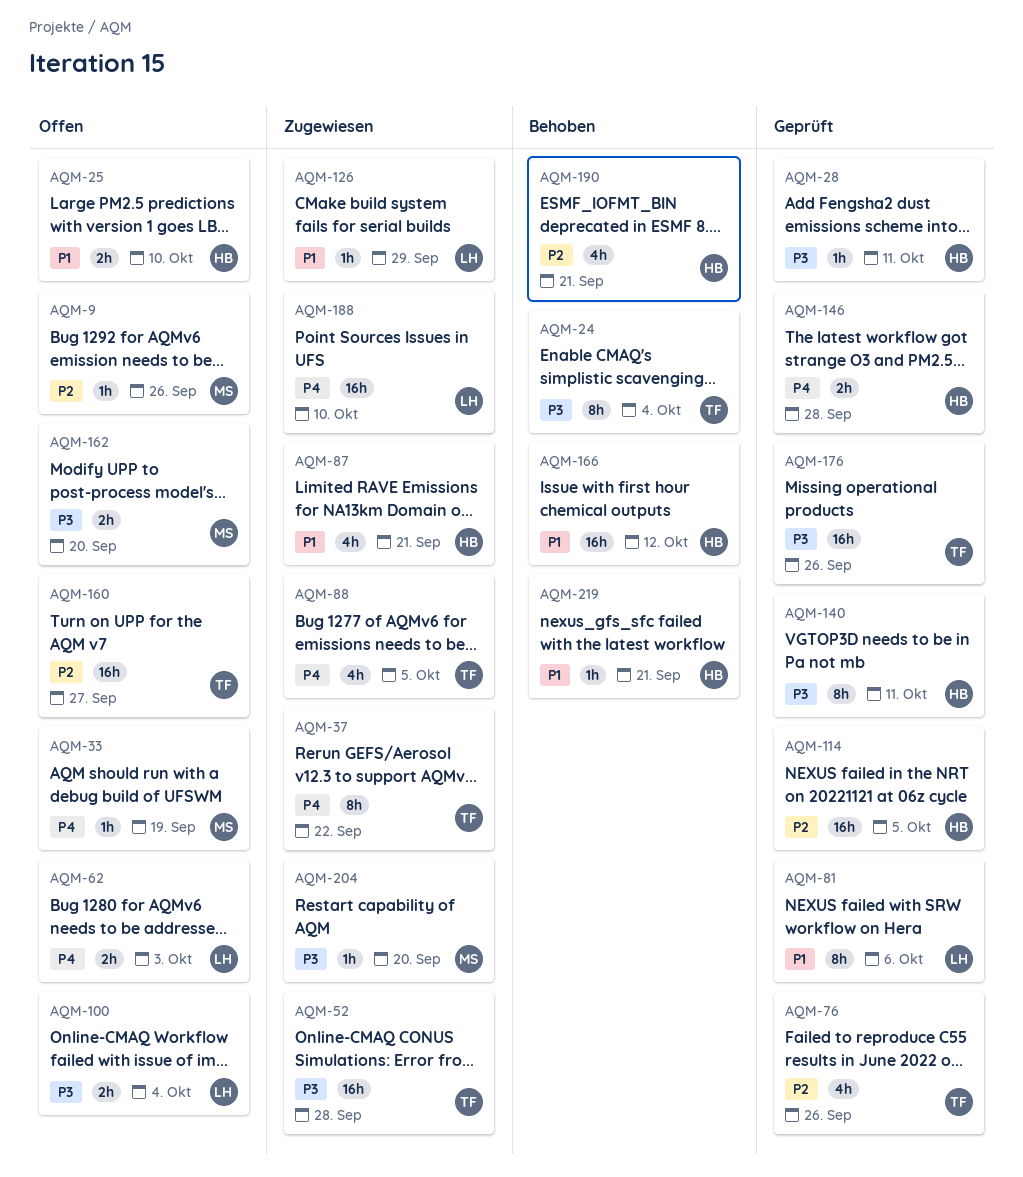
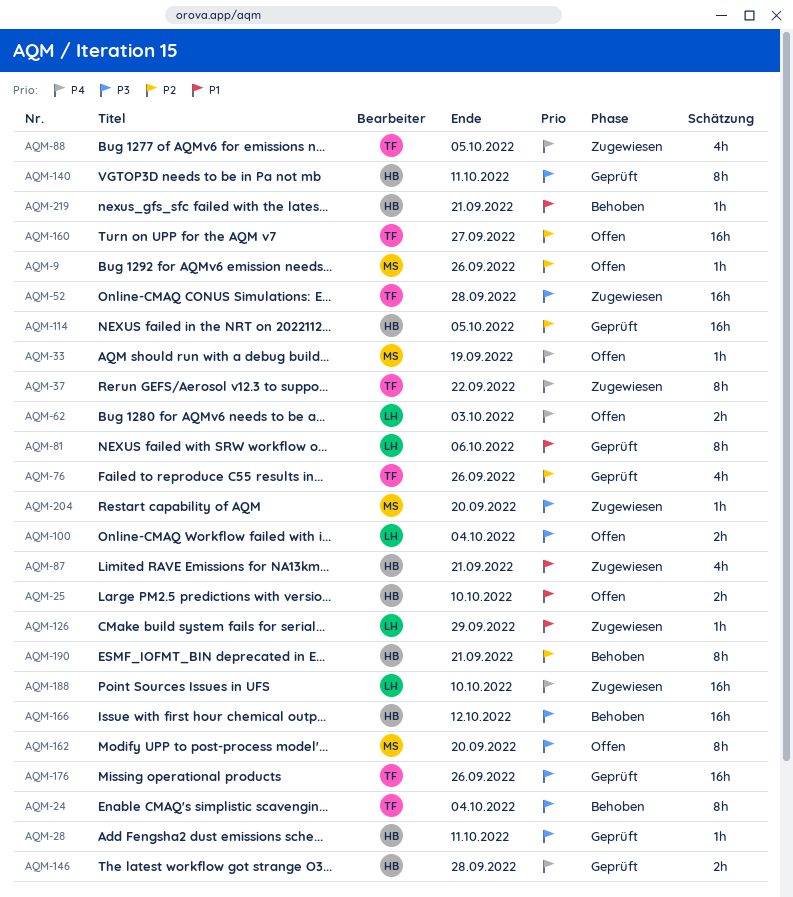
AQM-162, estimate: 2h -> 8h
AQM-166, priority: P1 -> P3
AQM-190, estimate: 4h -> 8h

